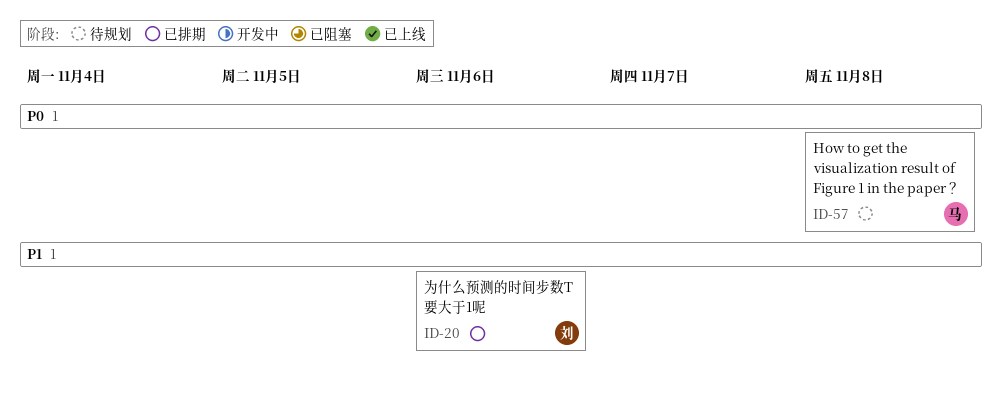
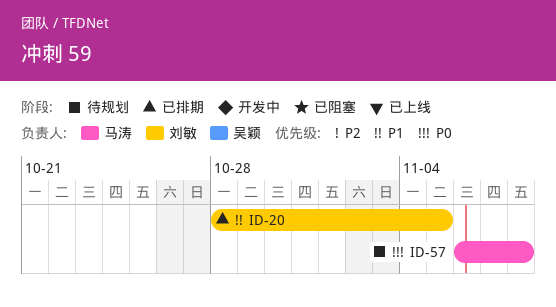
ID-20, due: Nov 6 -> Nov 5

